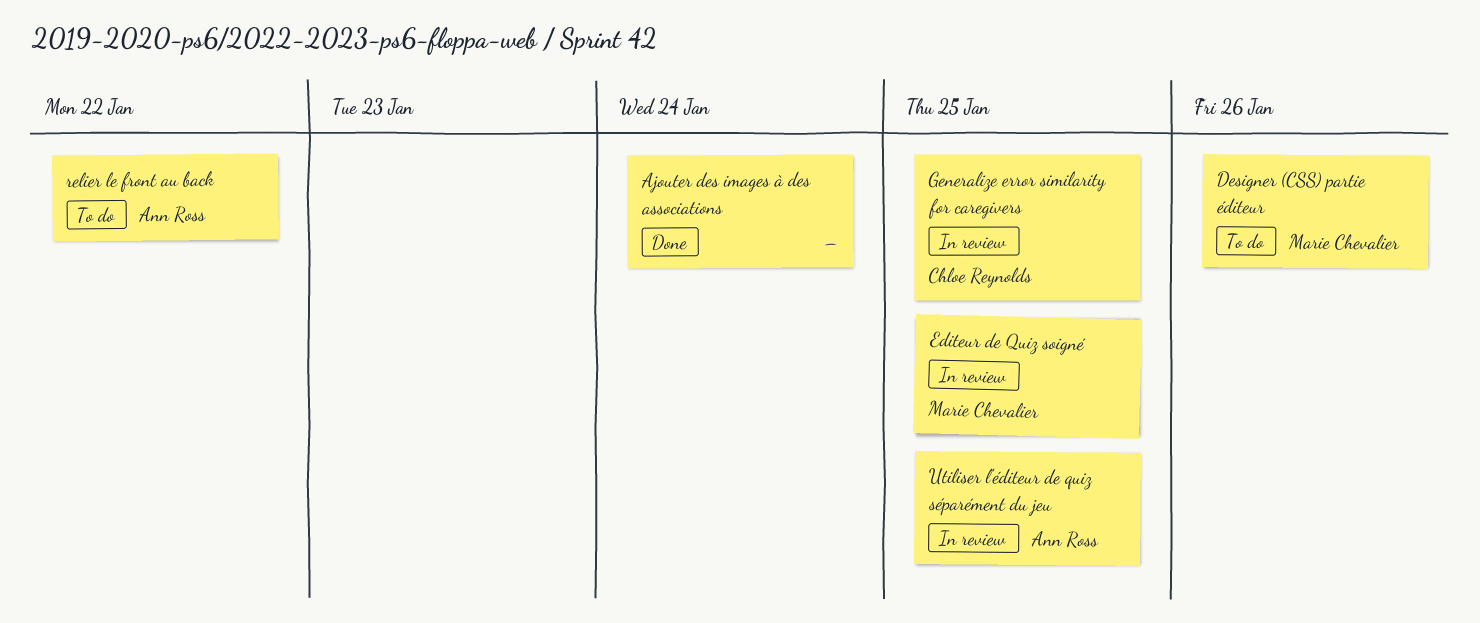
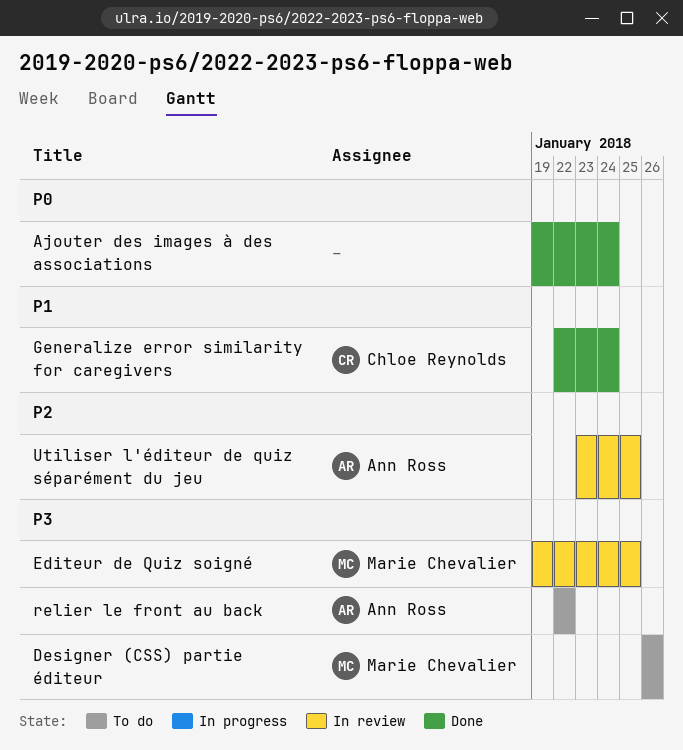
Generalize error similarity for caregivers, status: In review -> Done
Generalize error similarity for caregivers, due: Jan 25 -> Jan 24

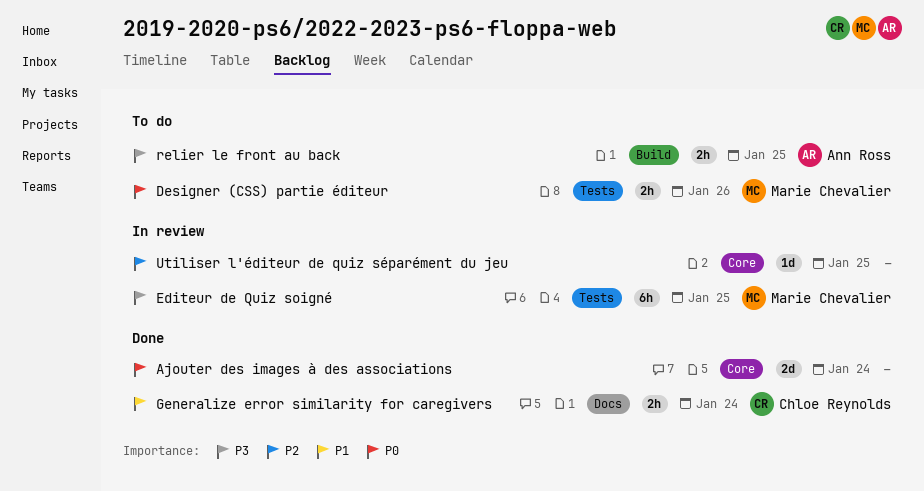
Designer (CSS) partie éditeur, priority: P3 -> P0
relier le front au back, due: Jan 22 -> Jan 25
Utiliser l'éditeur de quiz séparément du jeu, owner: Ann Ross -> none

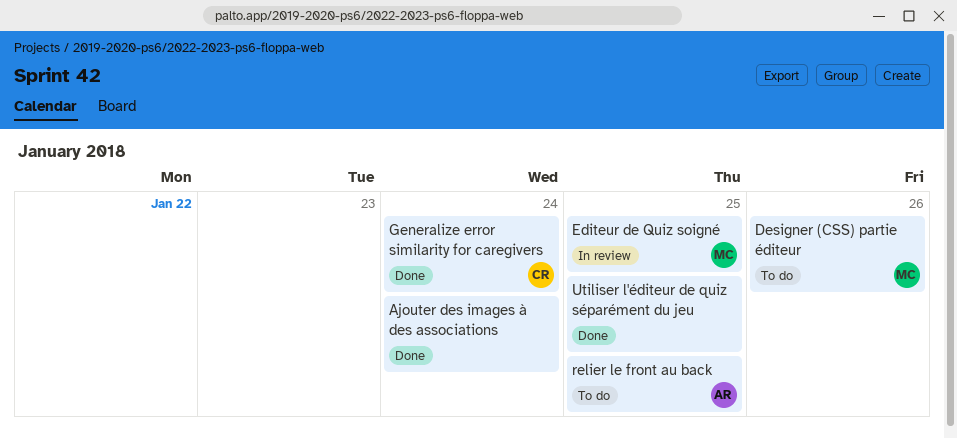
Utiliser l'éditeur de quiz séparément du jeu, status: In review -> Done

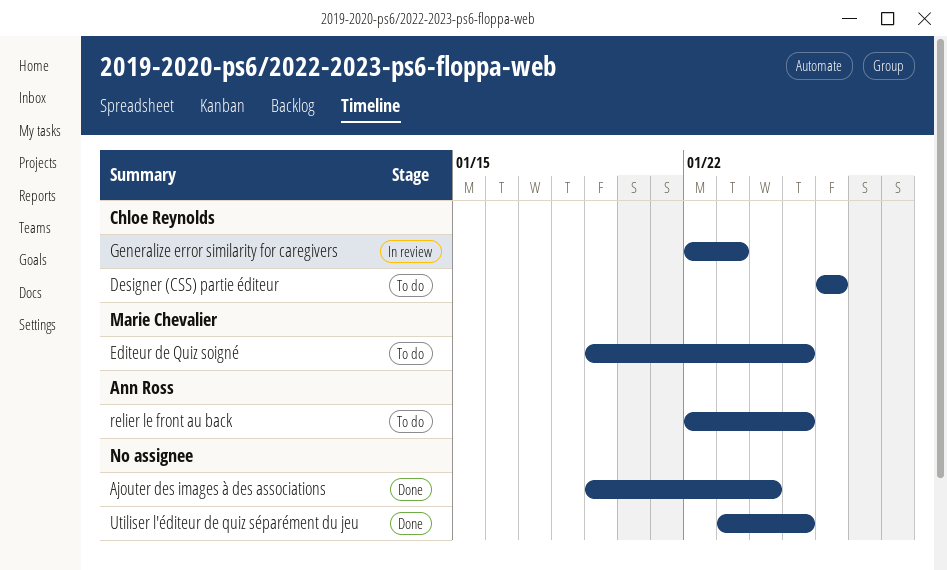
Designer (CSS) partie éditeur, owner: Marie Chevalier -> Chloe Reynolds
Editeur de Quiz soigné, status: In review -> To do
Generalize error similarity for caregivers, status: Done -> In review
Generalize error similarity for caregivers, due: Jan 24 -> Jan 23

